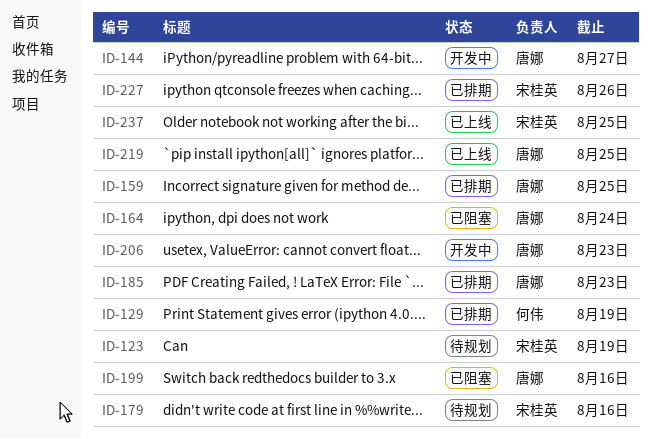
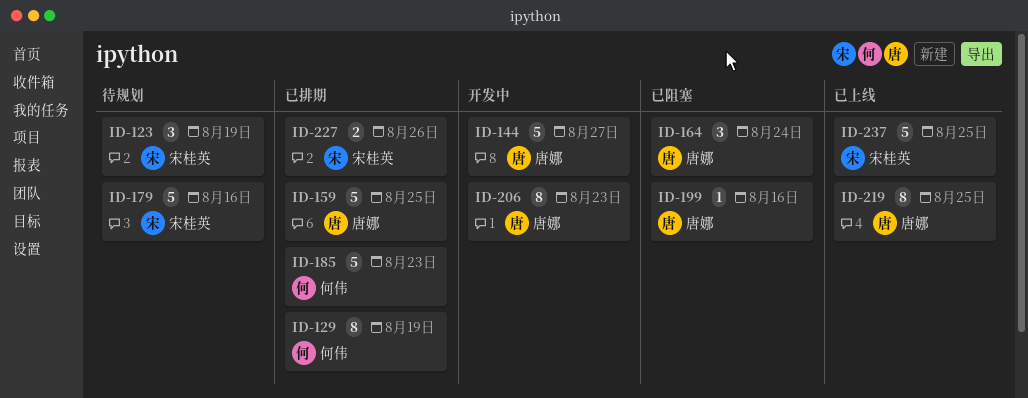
ID-185, owner: 唐娜 -> 何伟

